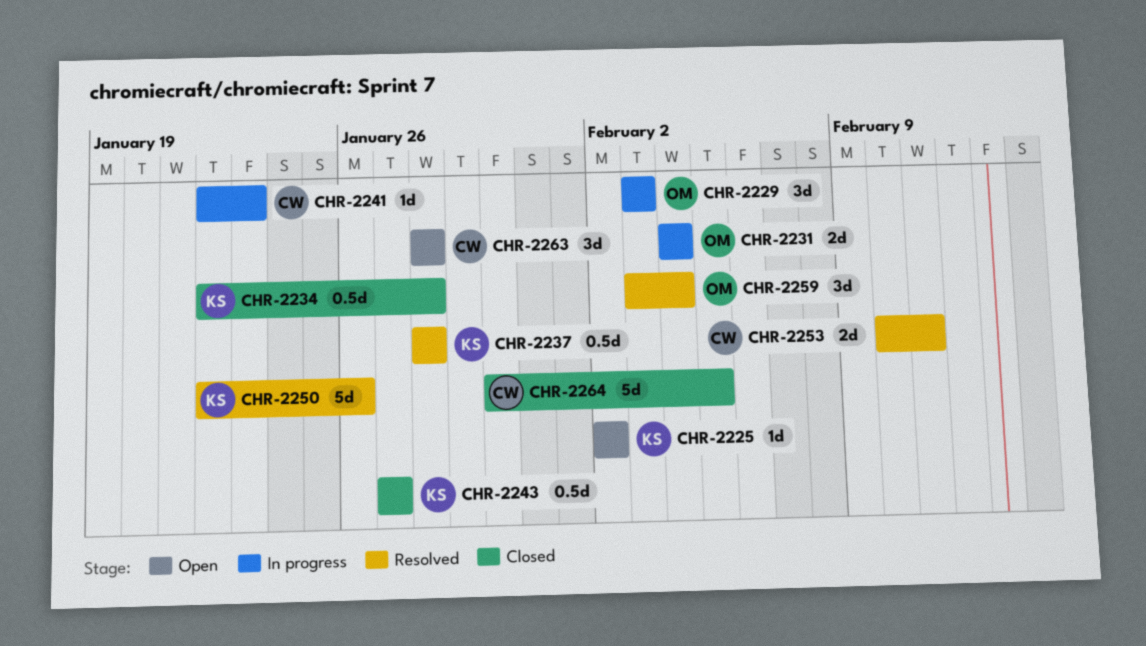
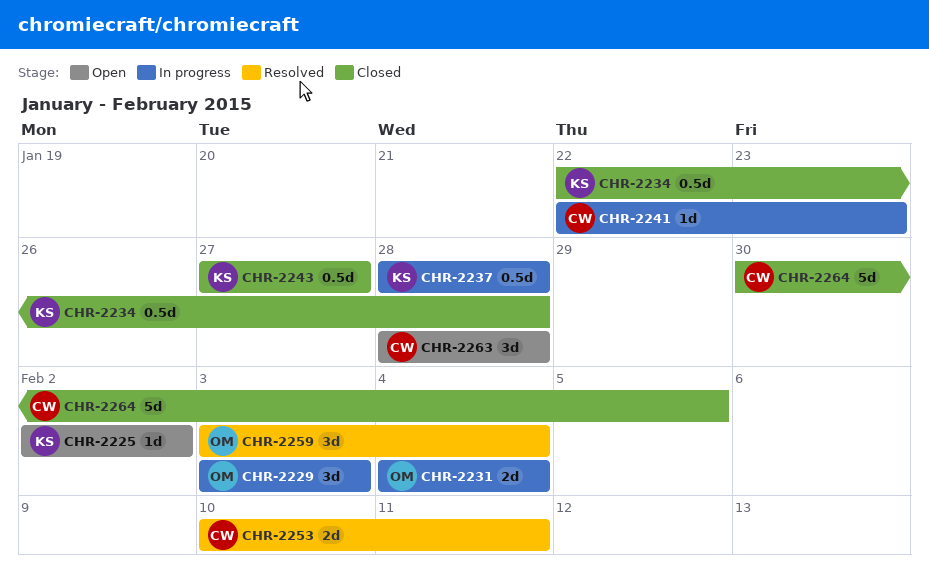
CHR-2237, status: Resolved -> In progress
CHR-2250: present -> none

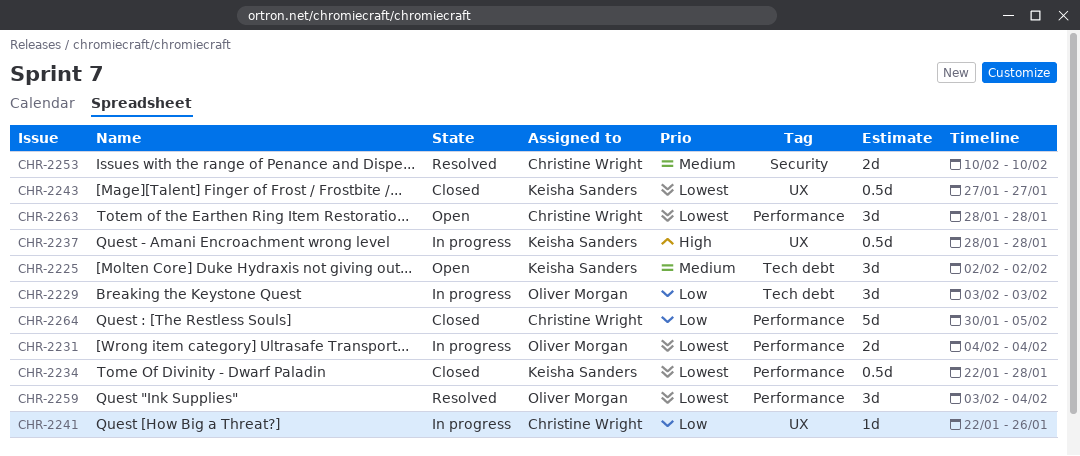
CHR-2225, estimate: 1d -> 3d
CHR-2241, due: Jan 23 -> Jan 26
CHR-2253, due: Feb 11 -> Feb 10

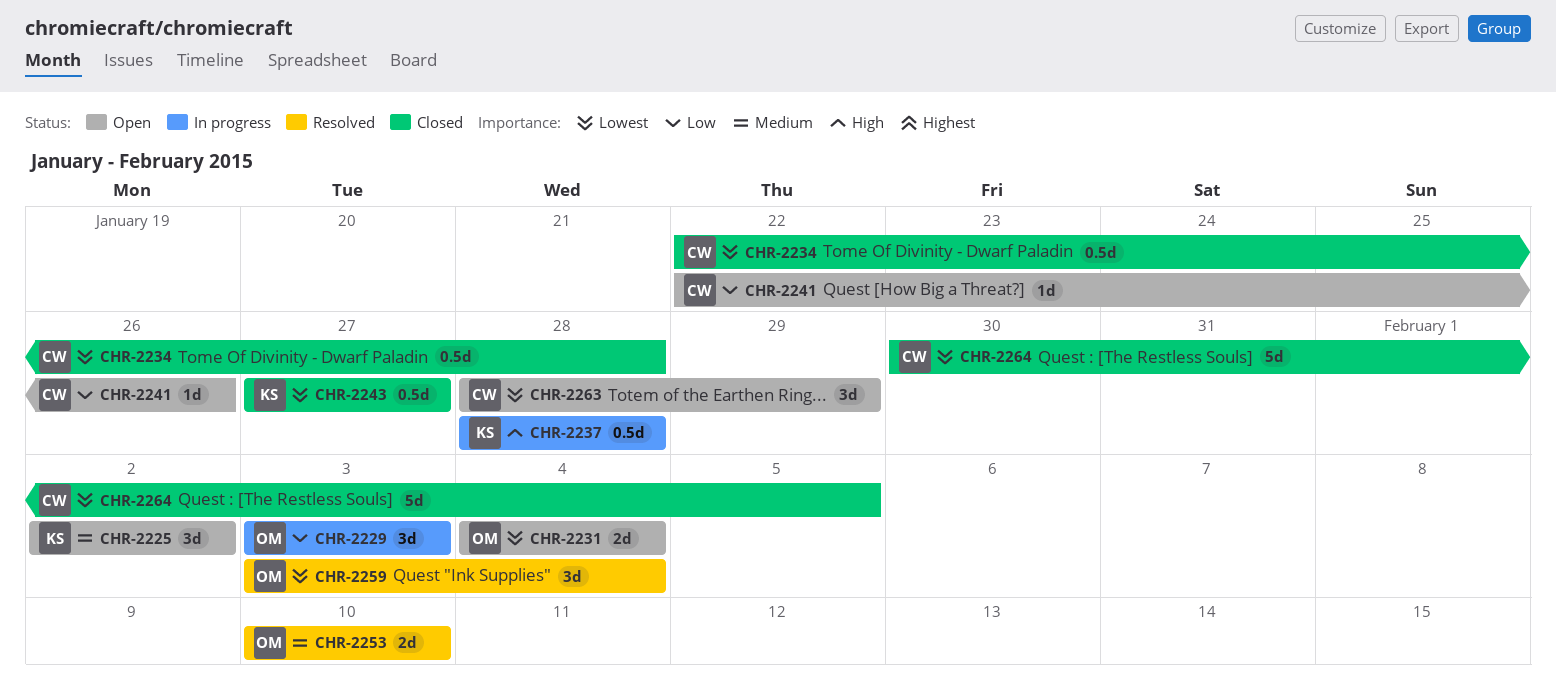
CHR-2231, status: In progress -> Open
CHR-2234, owner: Keisha Sanders -> Christine Wright
CHR-2241, status: In progress -> Open
CHR-2253, owner: Christine Wright -> Oliver Morgan
CHR-2263, due: Jan 28 -> Jan 29
CHR-2264, priority: Low -> Lowest

